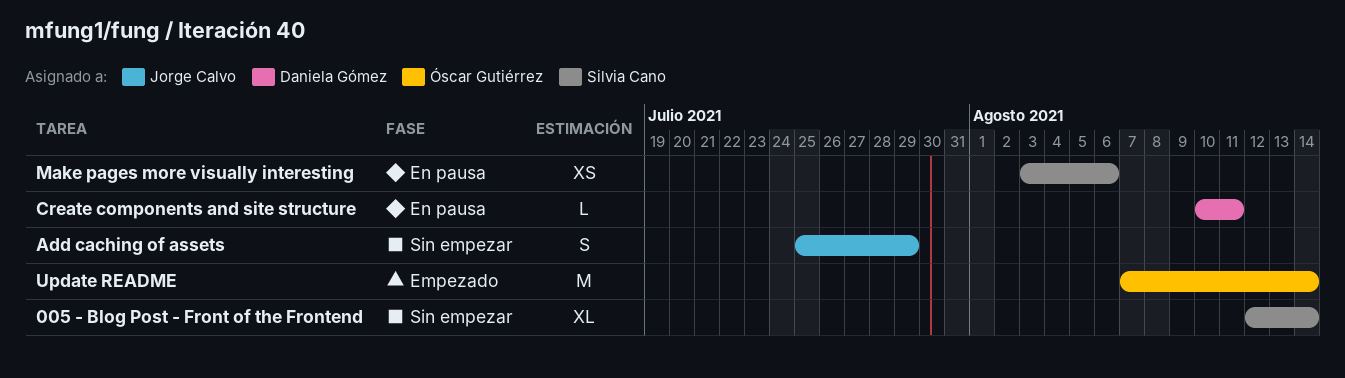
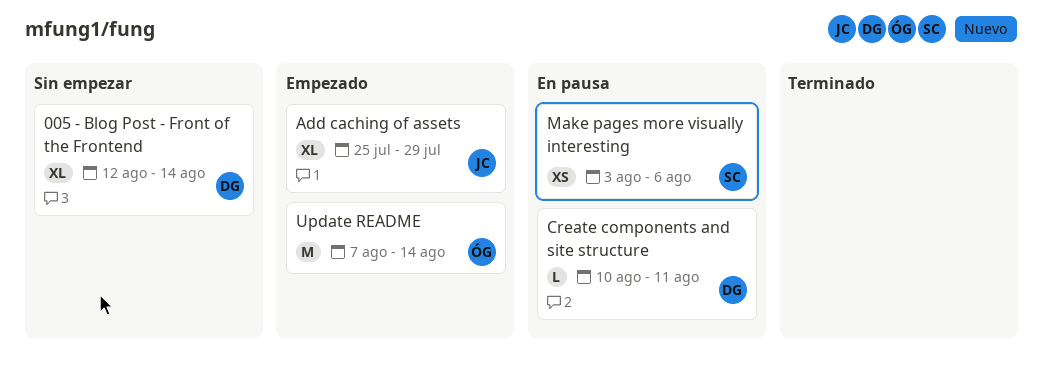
005 - Blog Post - Front of the Frontend, owner: Silvia Cano -> Daniela Gómez
Add caching of assets, status: Sin empezar -> Empezado
Add caching of assets, estimate: S -> XL

